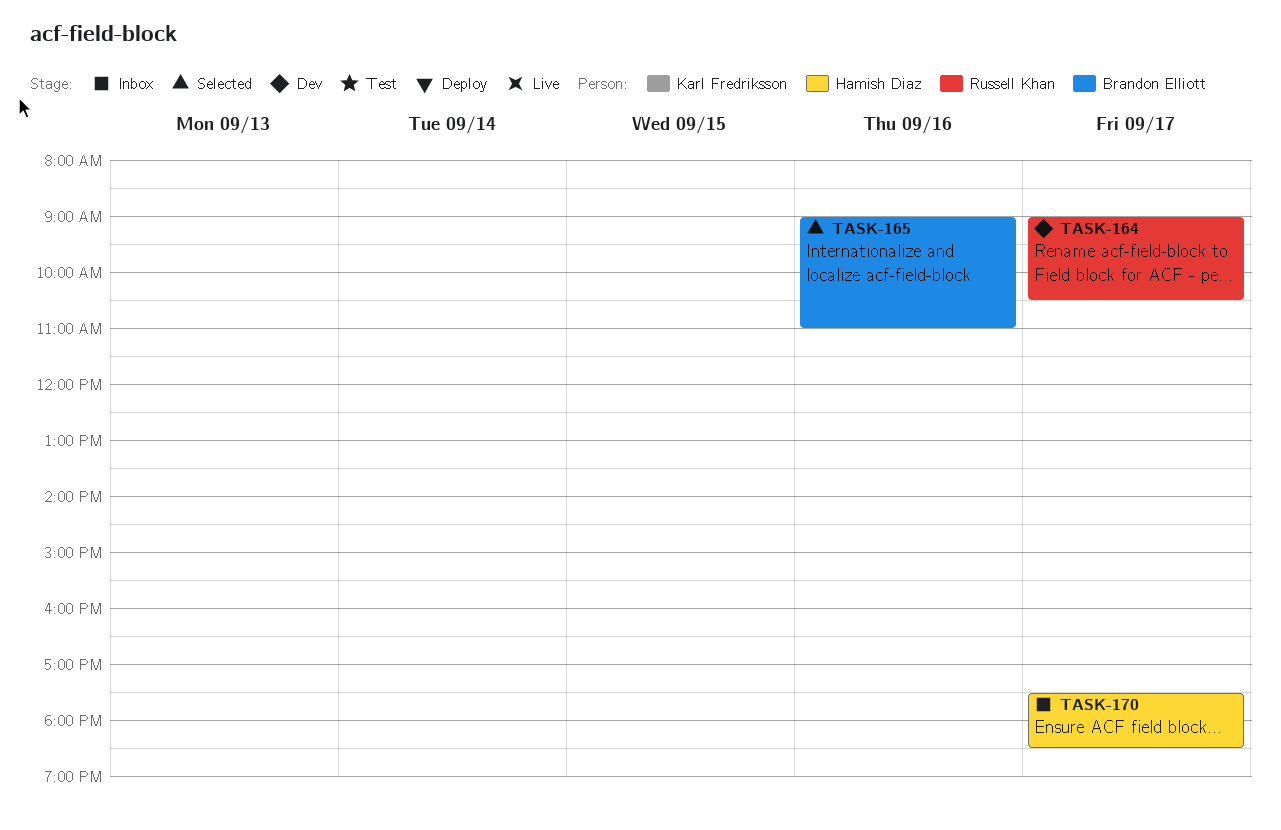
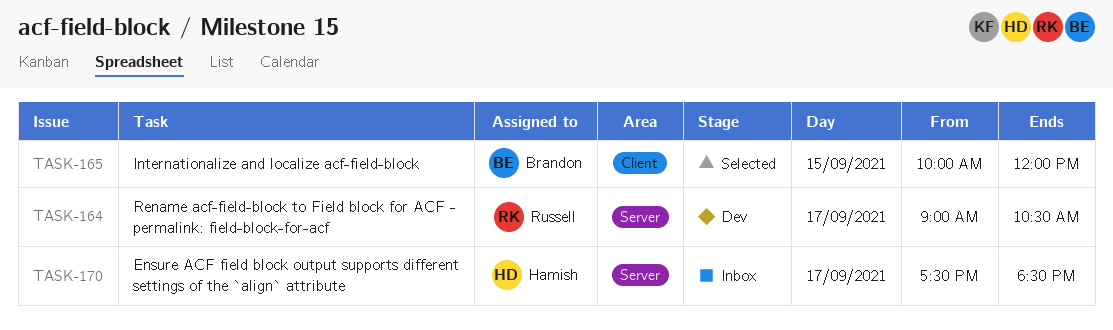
TASK-165, day: Sep 16 -> Sep 15
TASK-165, begins: 09:00 -> 10:00
TASK-165, ends: 11:00 -> 12:00

